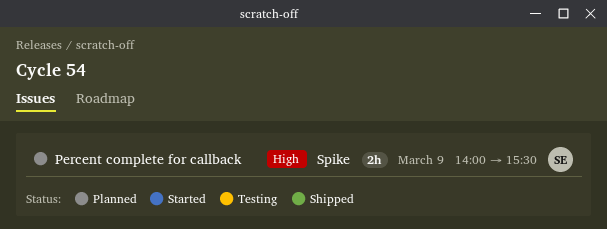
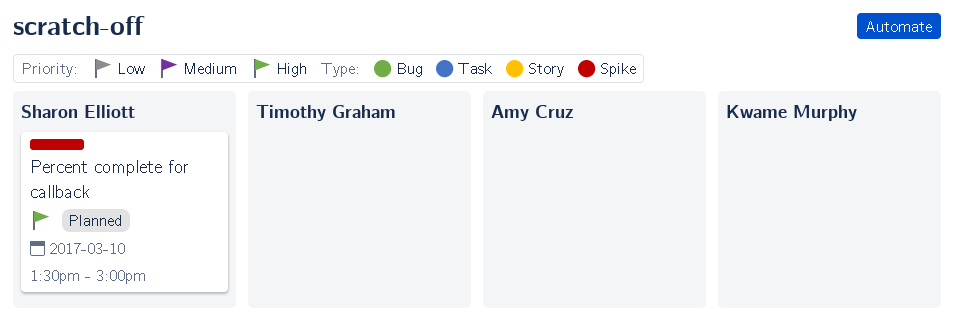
Percent complete for callback, day: Mar 9 -> Mar 10
Percent complete for callback, begins: 14:00 -> 13:30
Percent complete for callback, ends: 15:30 -> 15:00

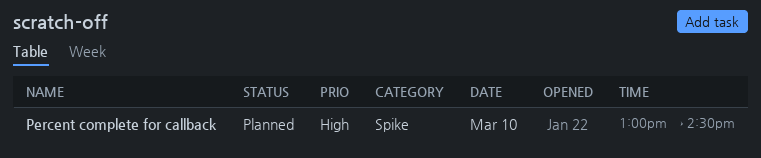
Percent complete for callback, begins: 13:30 -> 13:00
Percent complete for callback, ends: 15:00 -> 14:30

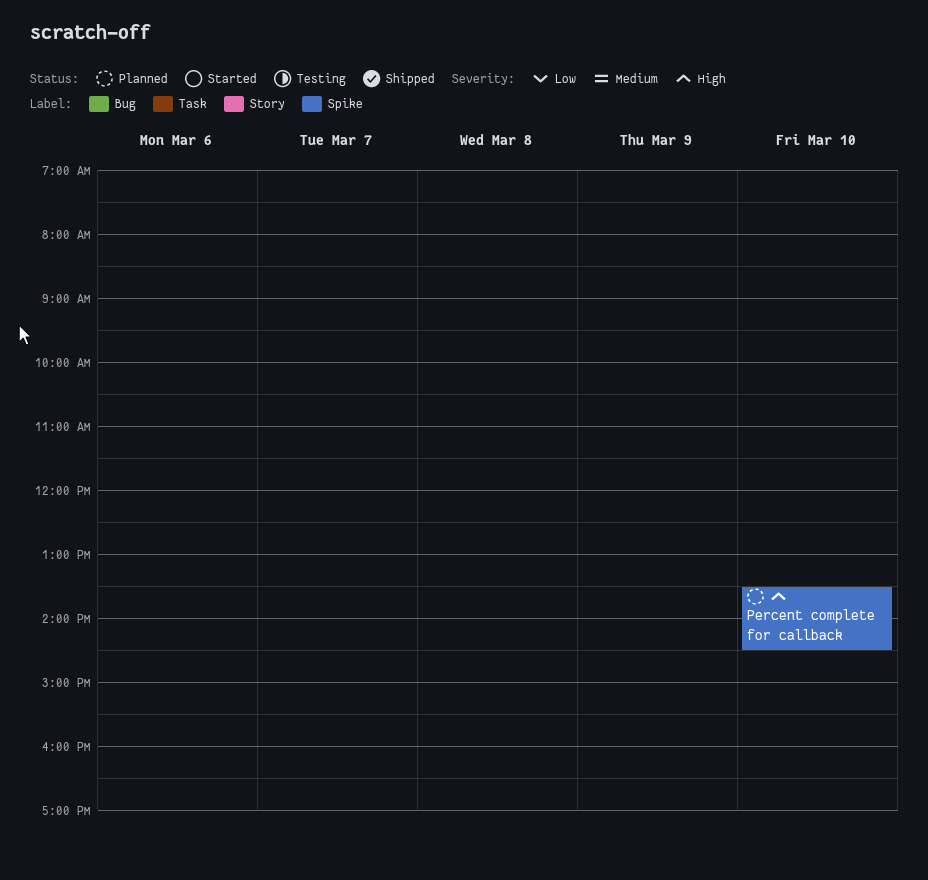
Percent complete for callback, begins: 13:00 -> 13:30

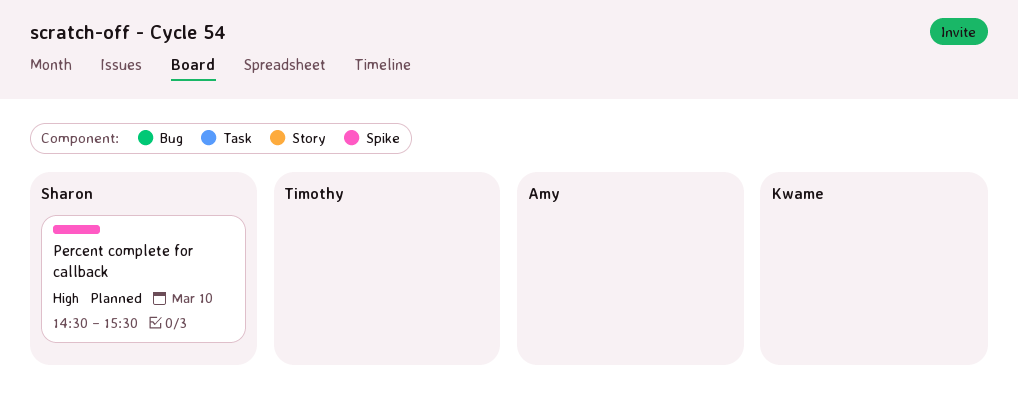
Percent complete for callback, begins: 13:30 -> 14:30
Percent complete for callback, ends: 14:30 -> 15:30

